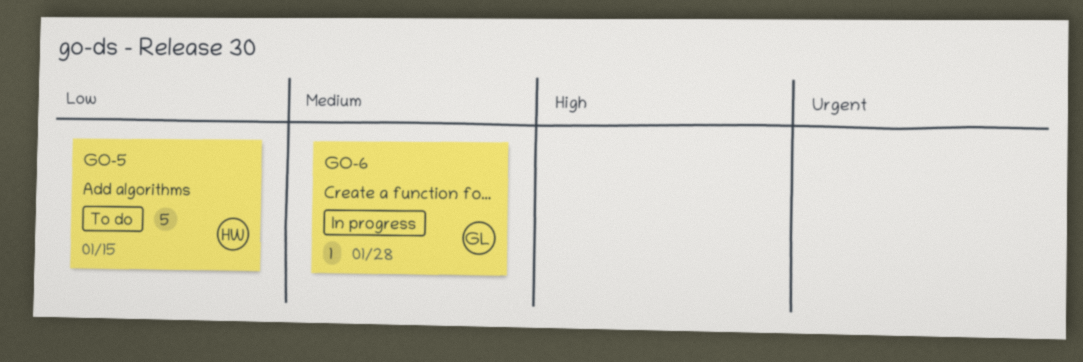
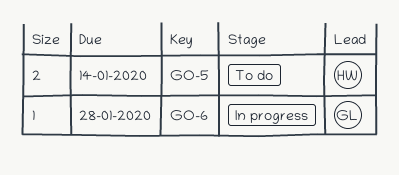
GO-5, estimate: 5 -> 2
GO-5, due: Jan 15 -> Jan 14

